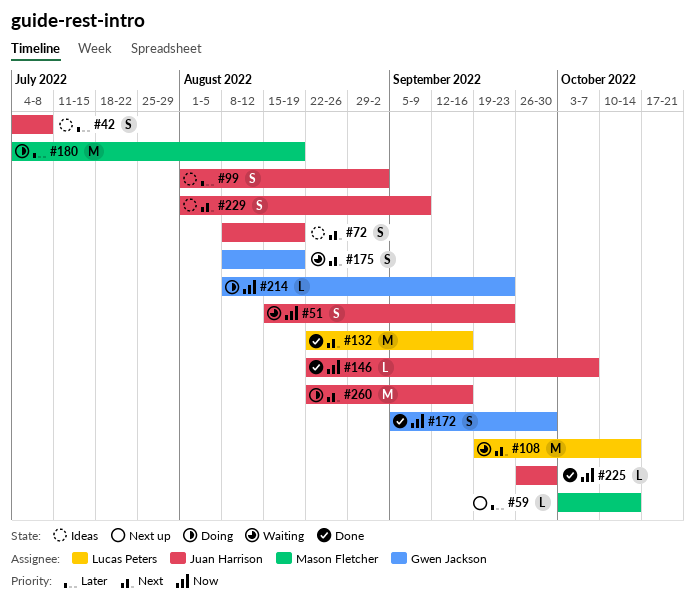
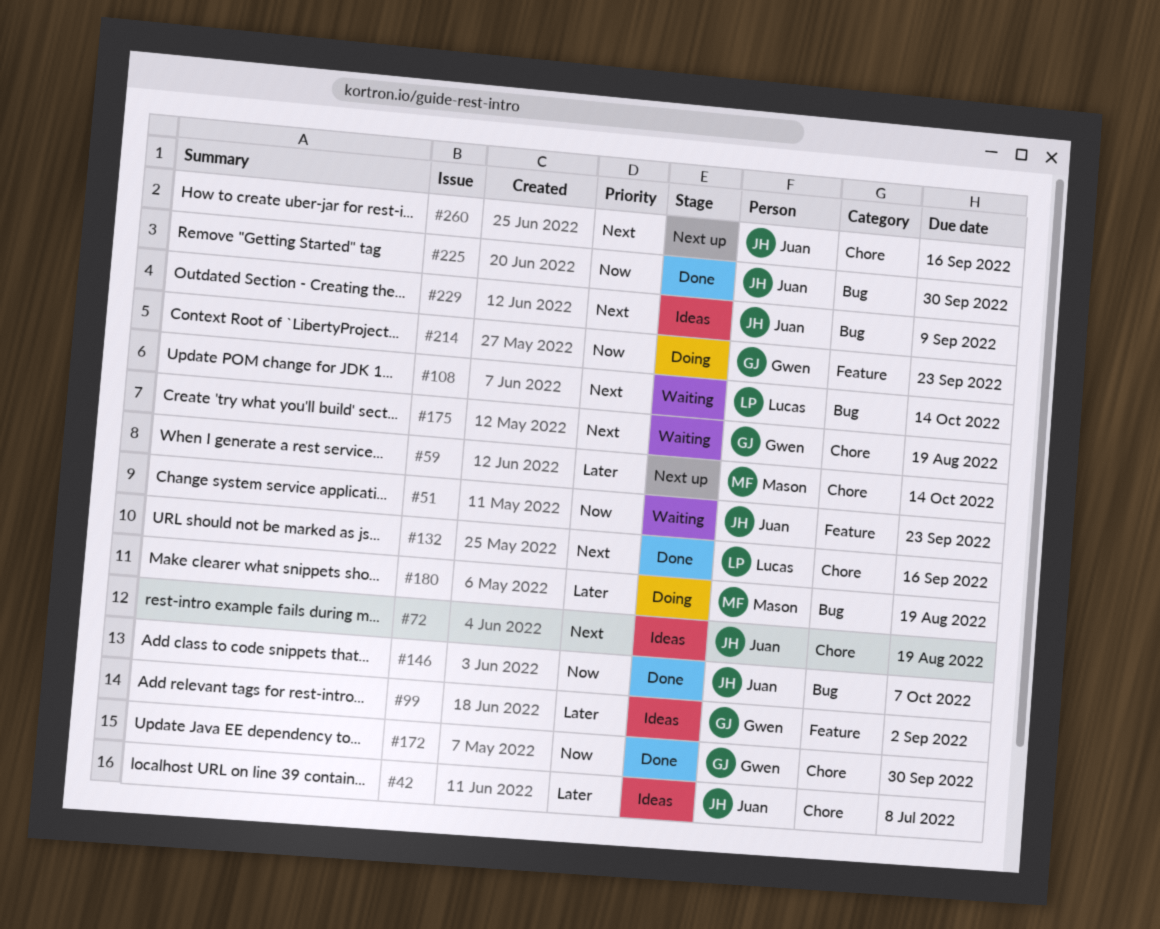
#99, owner: Juan Harrison -> Gwen Jackson
#260, status: Doing -> Next up

